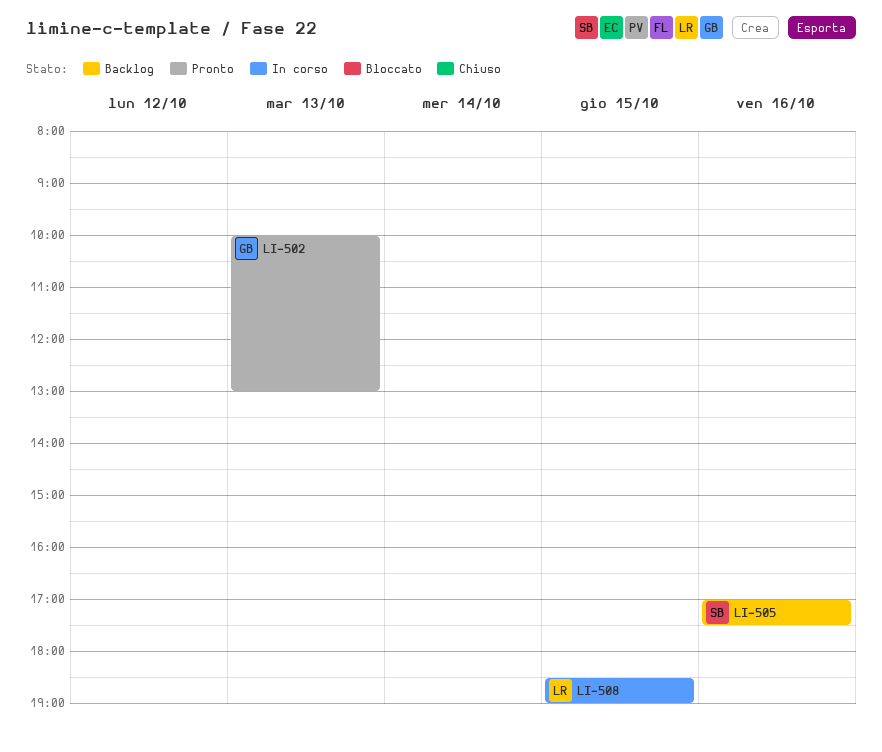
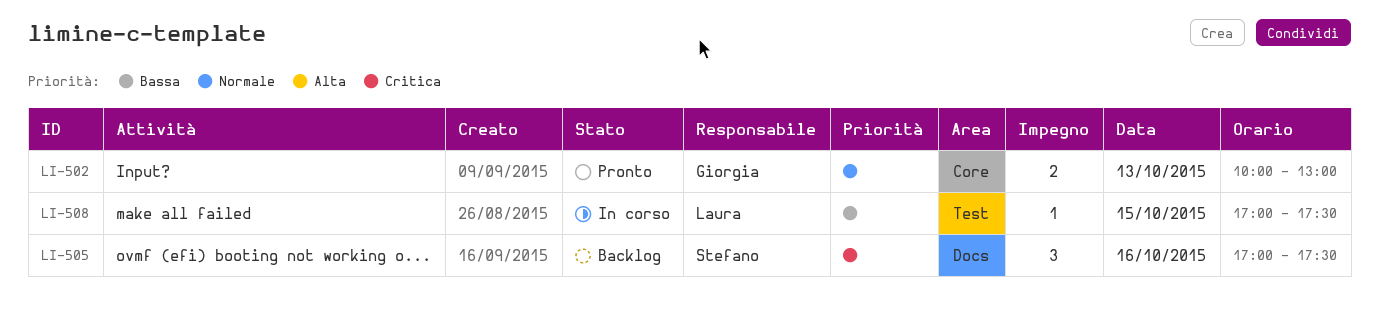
LI-508, begins: 18:30 -> 17:00
LI-508, ends: 19:00 -> 17:30

